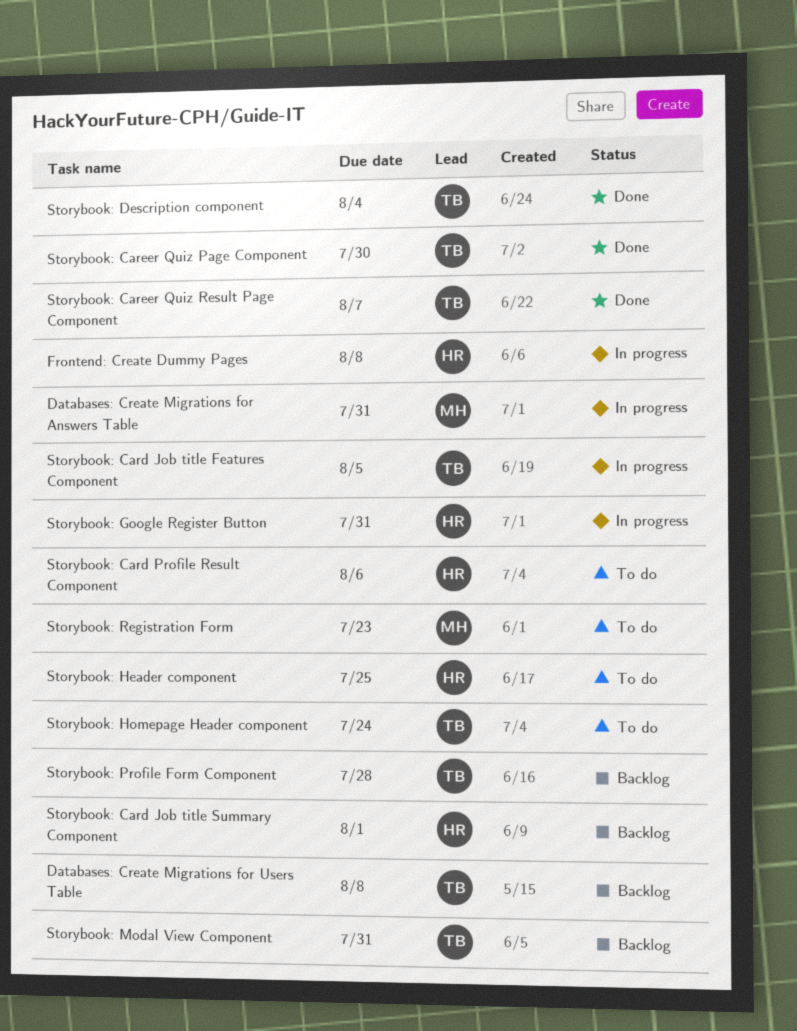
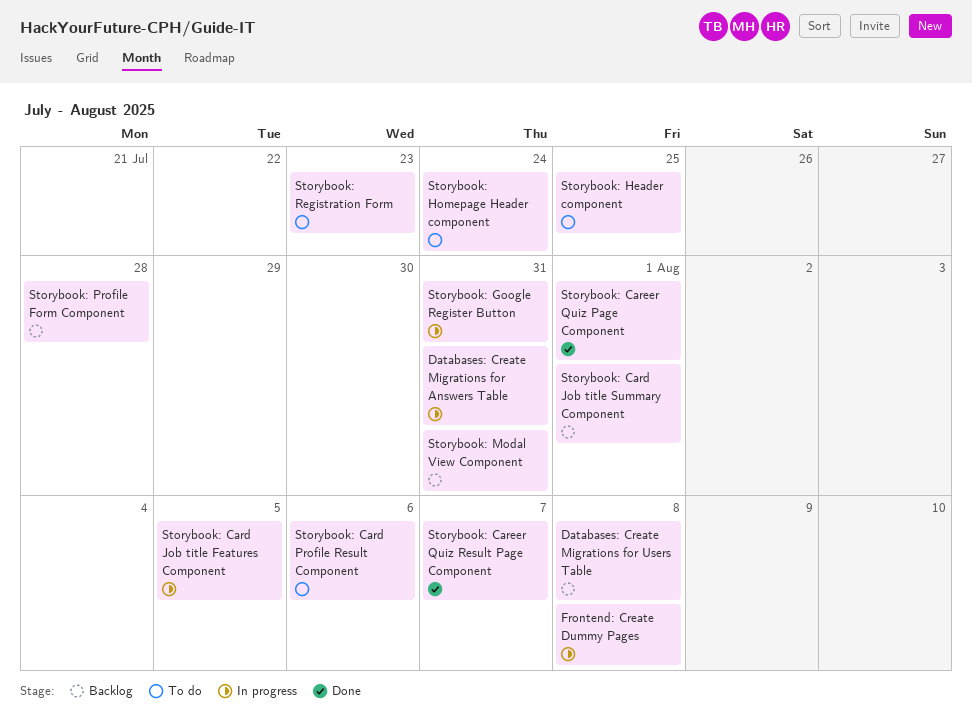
Storybook: Career Quiz Page Component, due: Jul 30 -> Aug 1
Storybook: Description component: present -> none

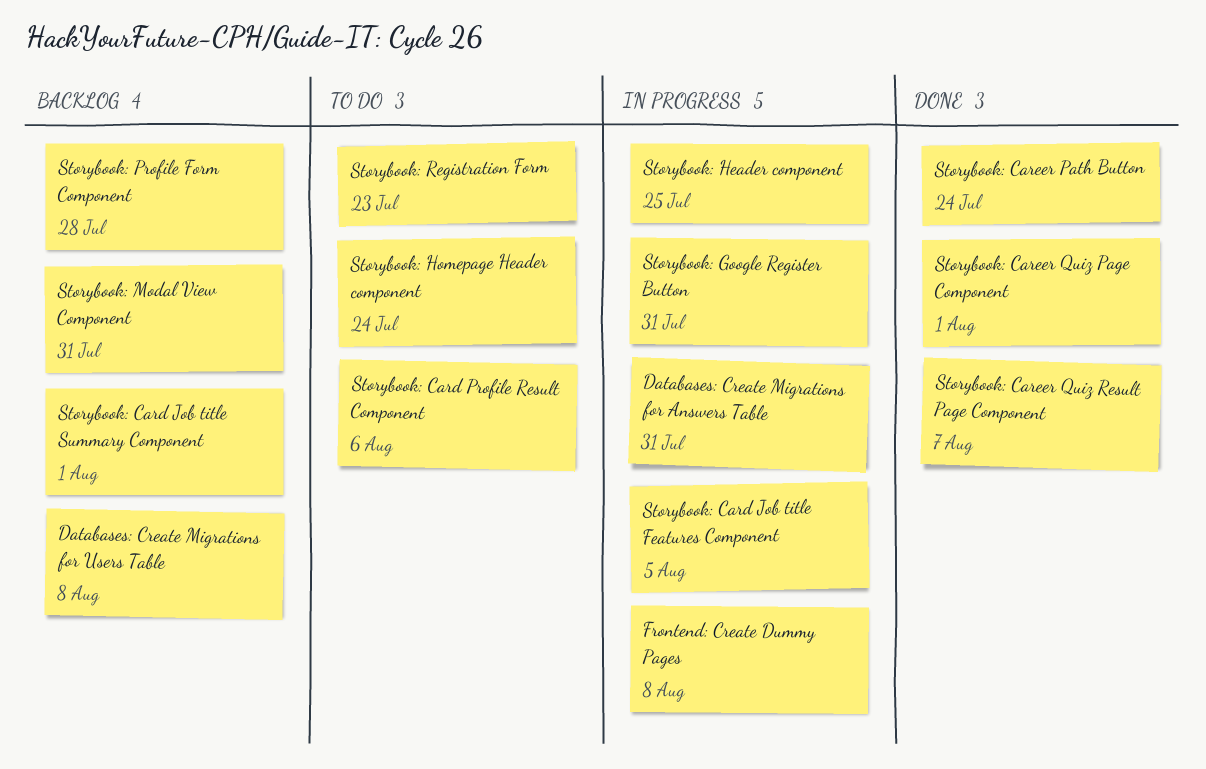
Storybook: Career Path Button: none -> present
Storybook: Header component, status: To do -> In progress

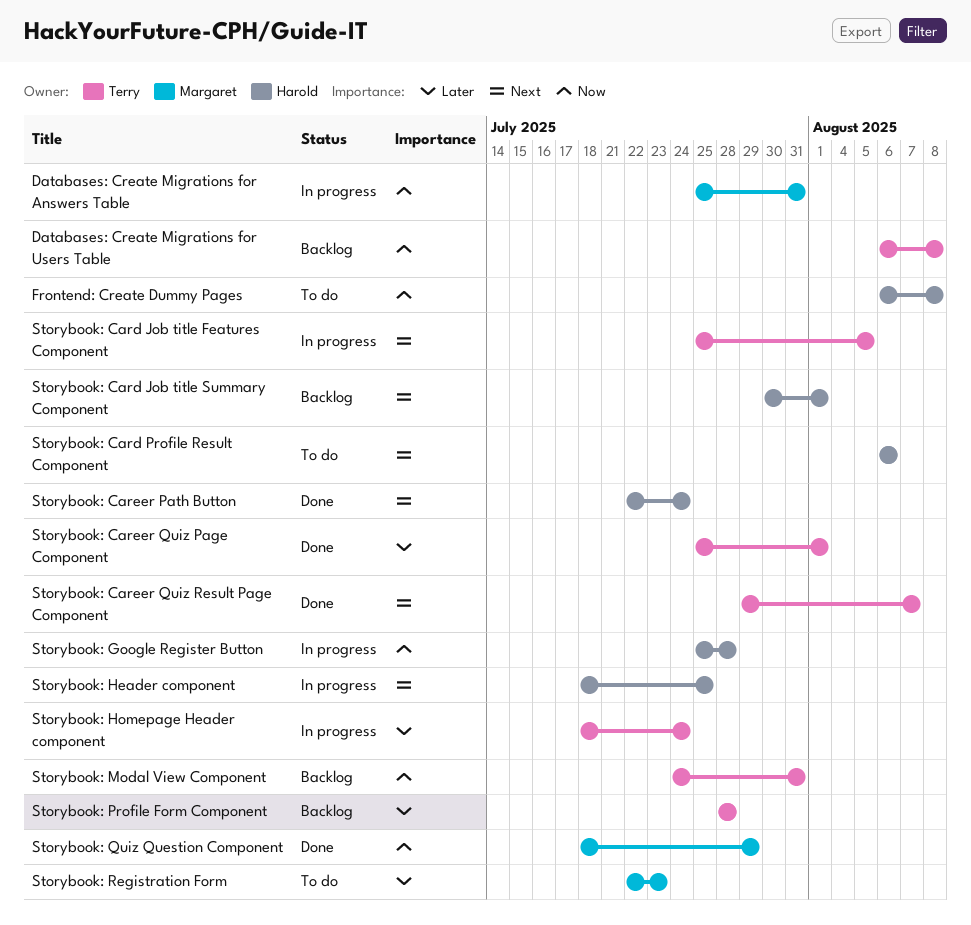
Frontend: Create Dummy Pages, status: In progress -> To do
Storybook: Google Register Button, due: Jul 31 -> Jul 28
Storybook: Homepage Header component, status: To do -> In progress
Storybook: Quiz Question Component: none -> present

